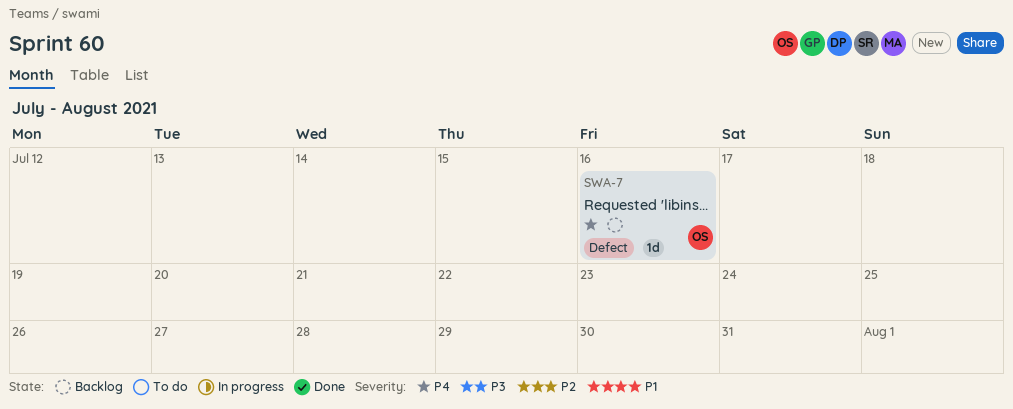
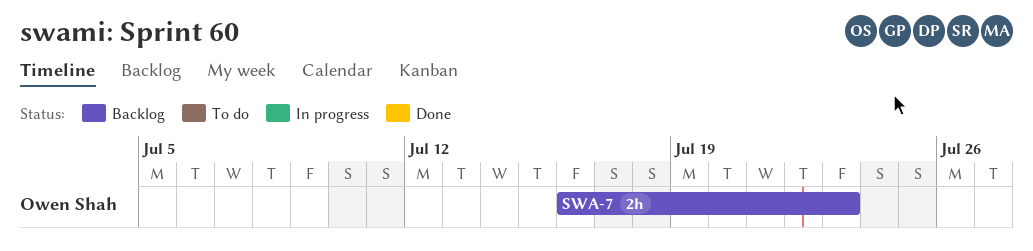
SWA-7, estimate: 1d -> 2h
SWA-7, due: Jul 16 -> Jul 23

